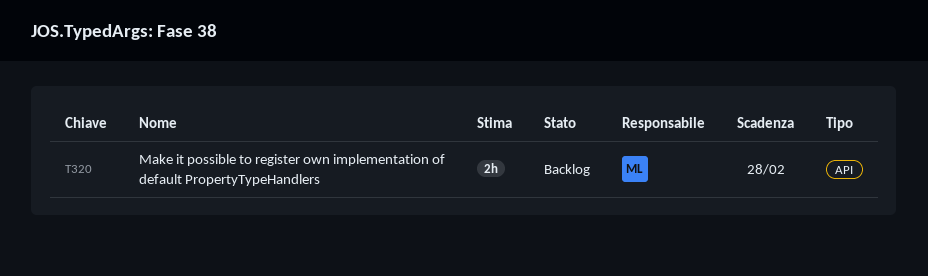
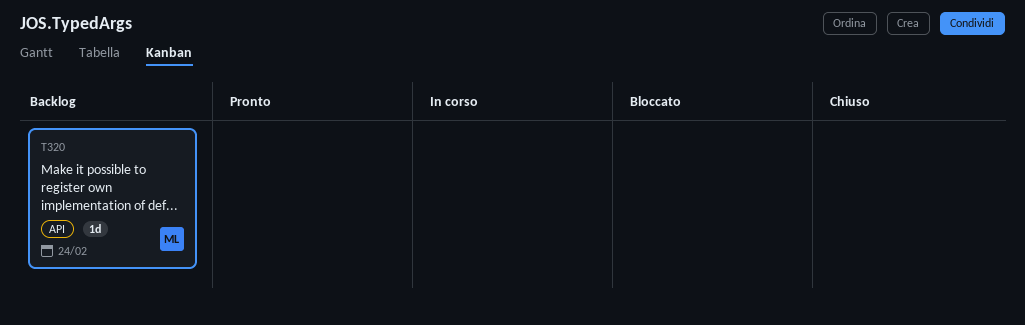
T320, estimate: 2h -> 1d
T320, due: Feb 28 -> Feb 24

